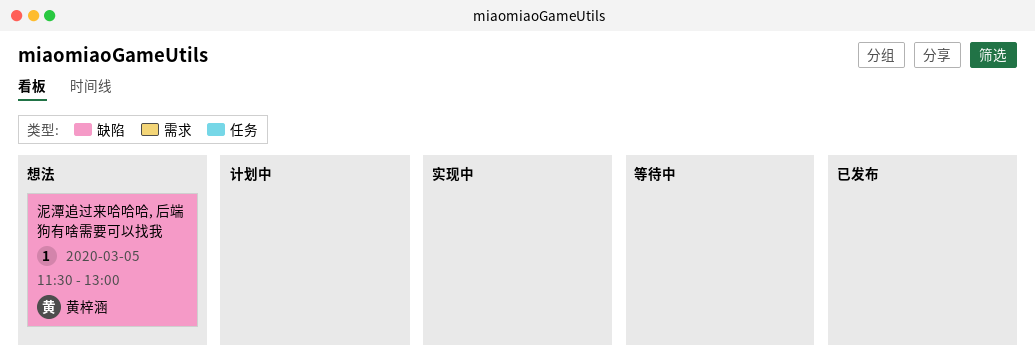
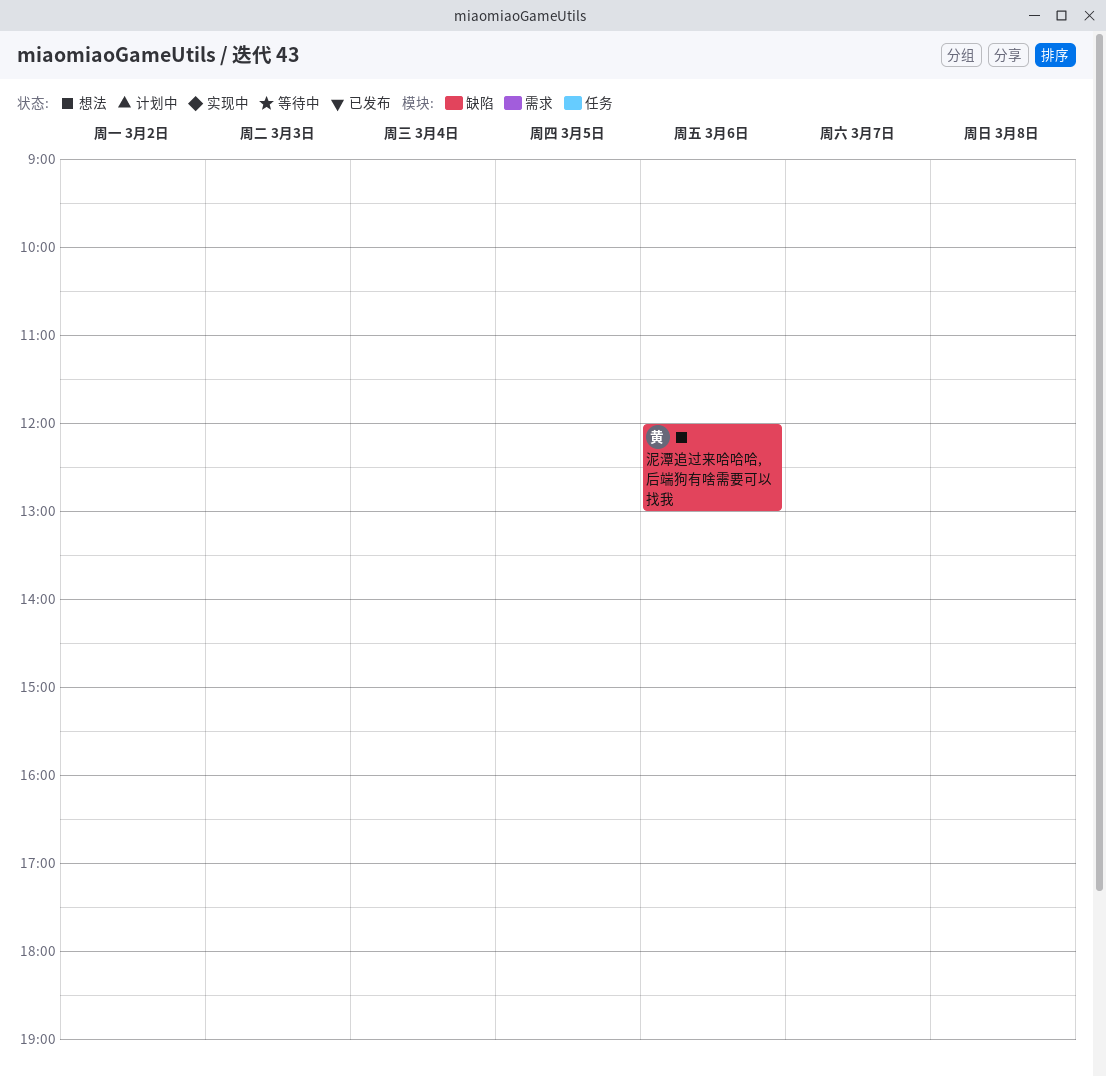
泥潭追过来哈哈哈, 后端狗有啥需要可以找我, day: Mar 5 -> Mar 6
泥潭追过来哈哈哈, 后端狗有啥需要可以找我, begins: 11:30 -> 12:00

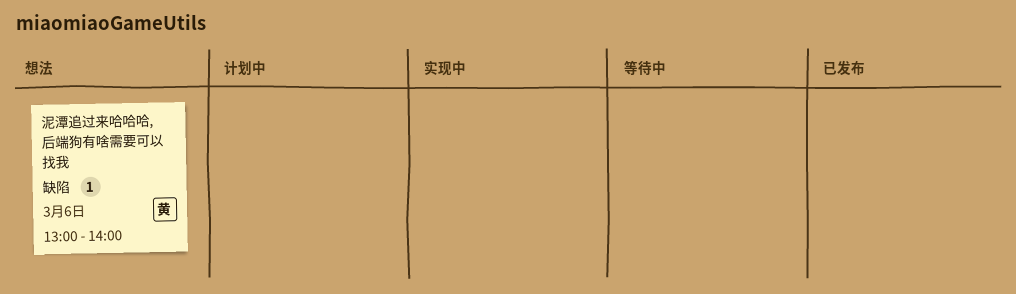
泥潭追过来哈哈哈, 后端狗有啥需要可以找我, begins: 12:00 -> 13:00
泥潭追过来哈哈哈, 后端狗有啥需要可以找我, ends: 13:00 -> 14:00

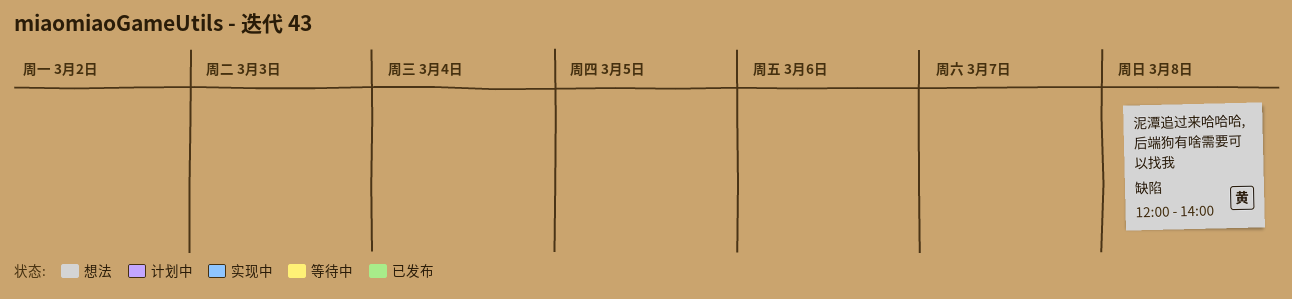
泥潭追过来哈哈哈, 后端狗有啥需要可以找我, day: Mar 6 -> Mar 8
泥潭追过来哈哈哈, 后端狗有啥需要可以找我, begins: 13:00 -> 12:00

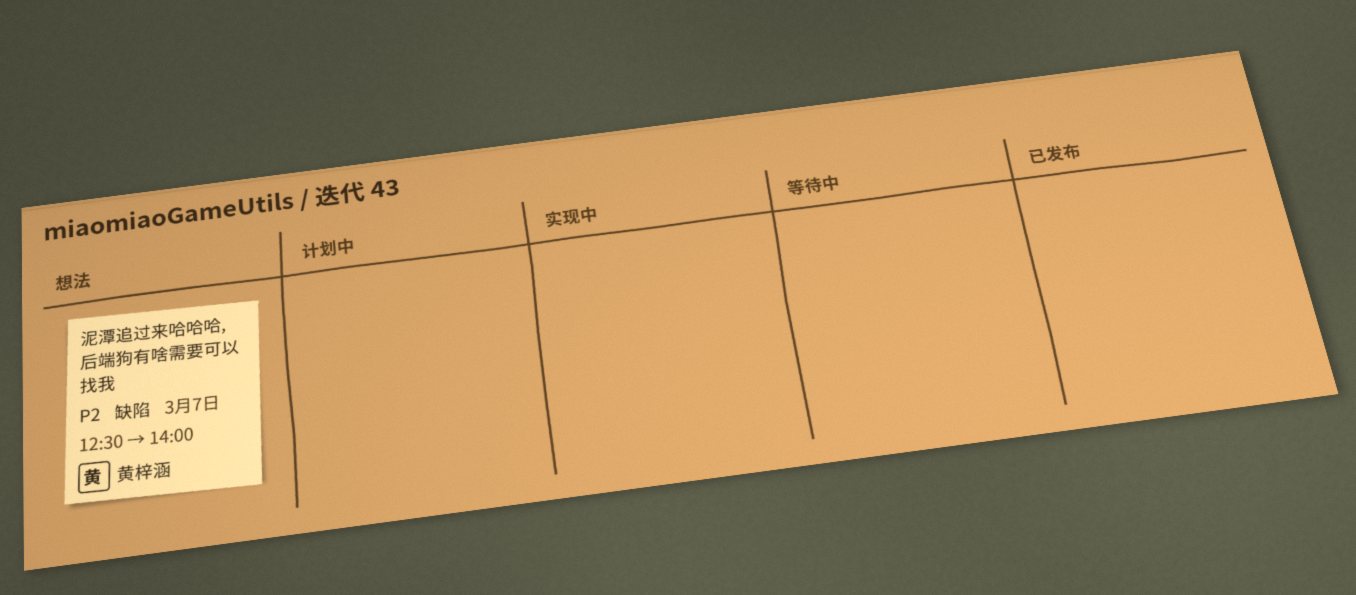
泥潭追过来哈哈哈, 后端狗有啥需要可以找我, day: Mar 8 -> Mar 7
泥潭追过来哈哈哈, 后端狗有啥需要可以找我, begins: 12:00 -> 12:30

